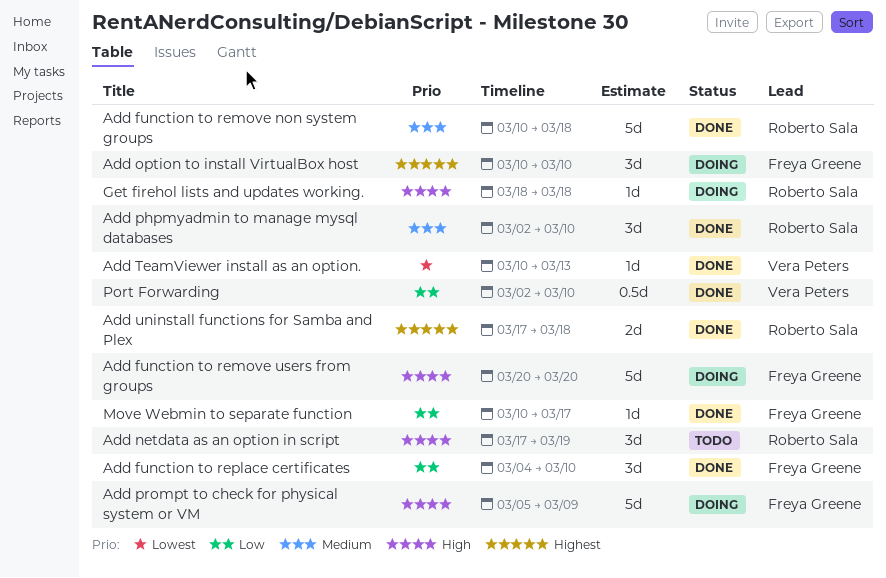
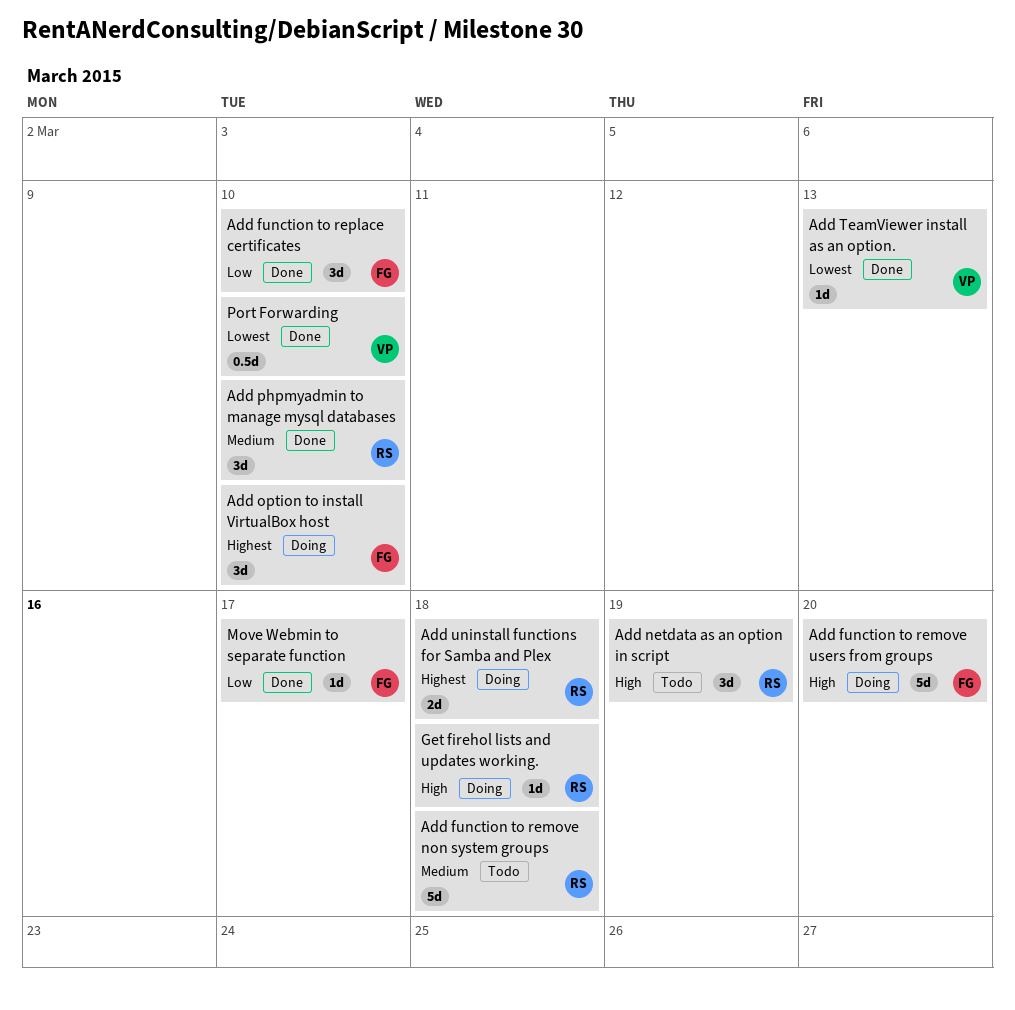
Add function to remove non system groups, status: Done -> Todo
Add prompt to check for physical system or VM: present -> none
Add uninstall functions for Samba and Plex, status: Done -> Doing
Port Forwarding, priority: Low -> Lowest

